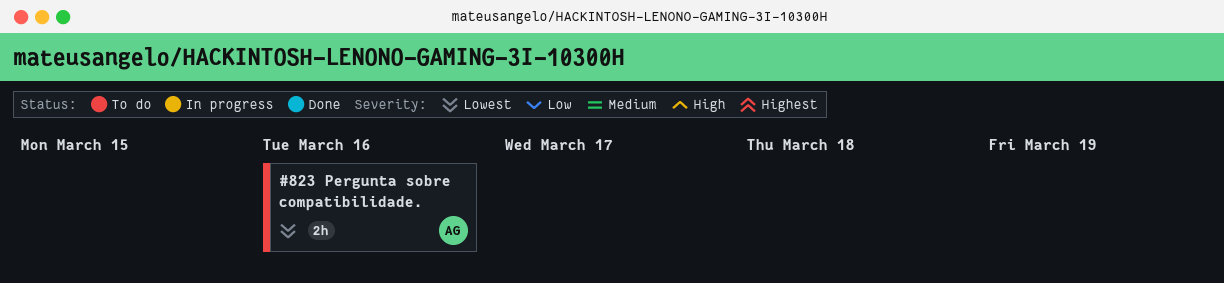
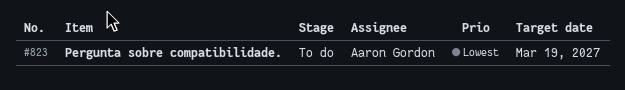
#823, due: Mar 16 -> Mar 19

